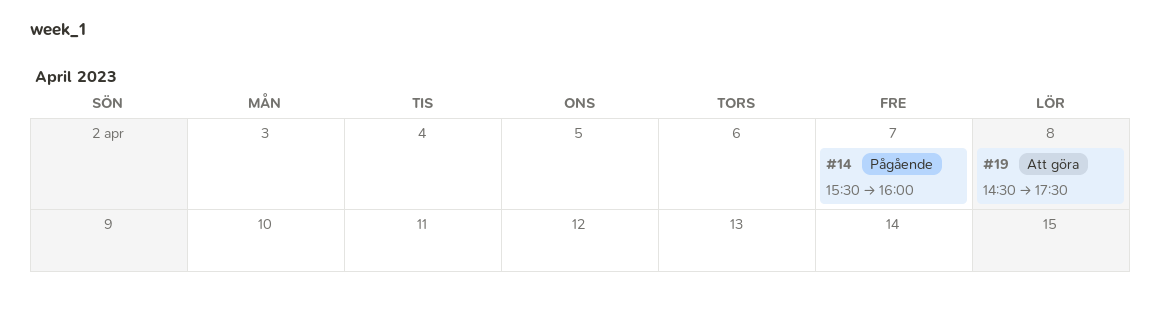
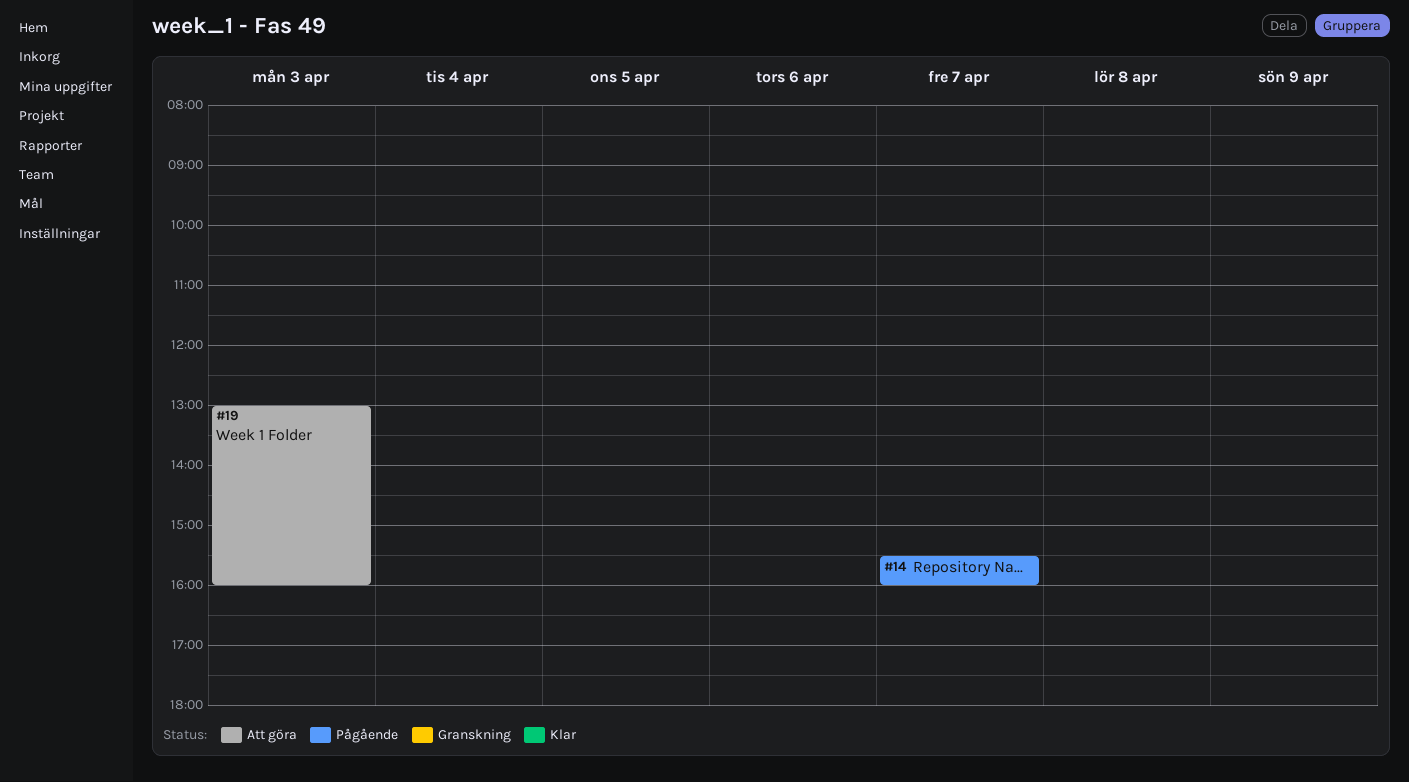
#19, day: Apr 8 -> Apr 3
#19, begins: 14:30 -> 13:00
#19, ends: 17:30 -> 16:00

